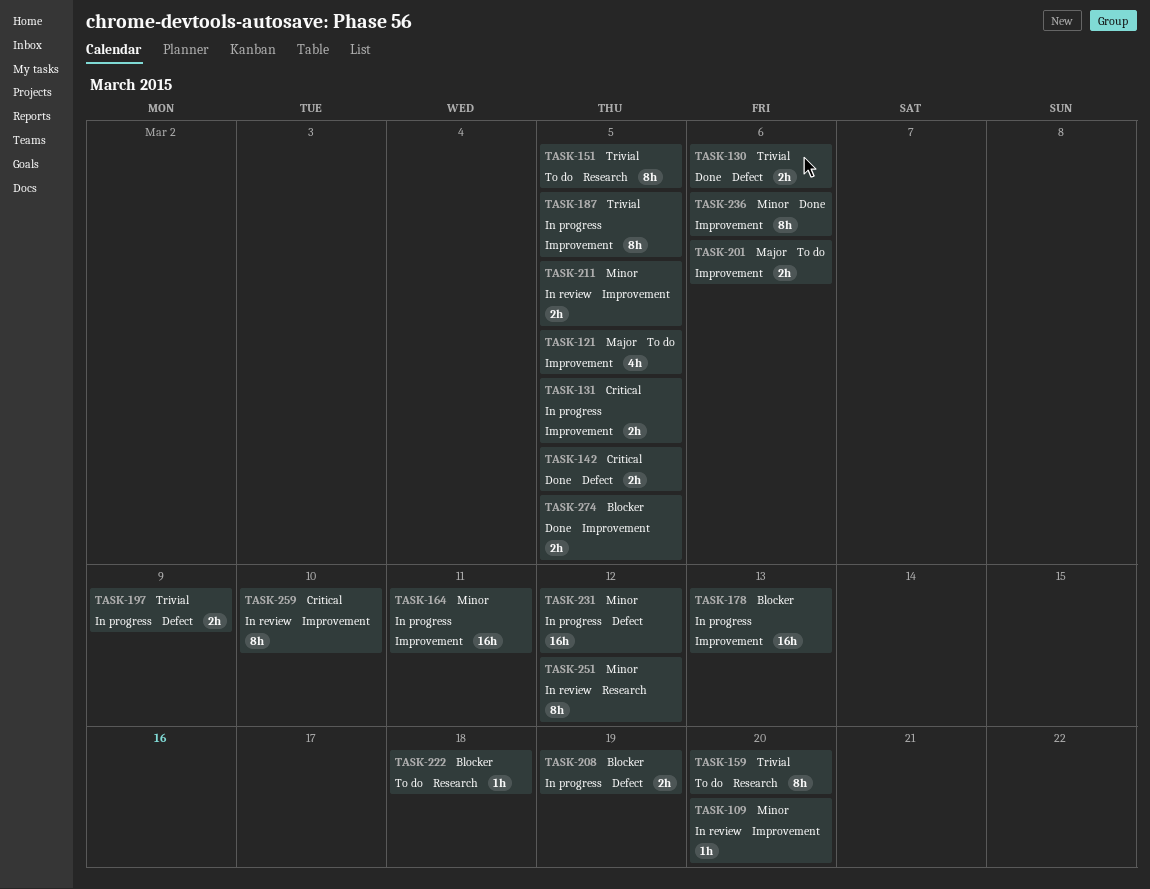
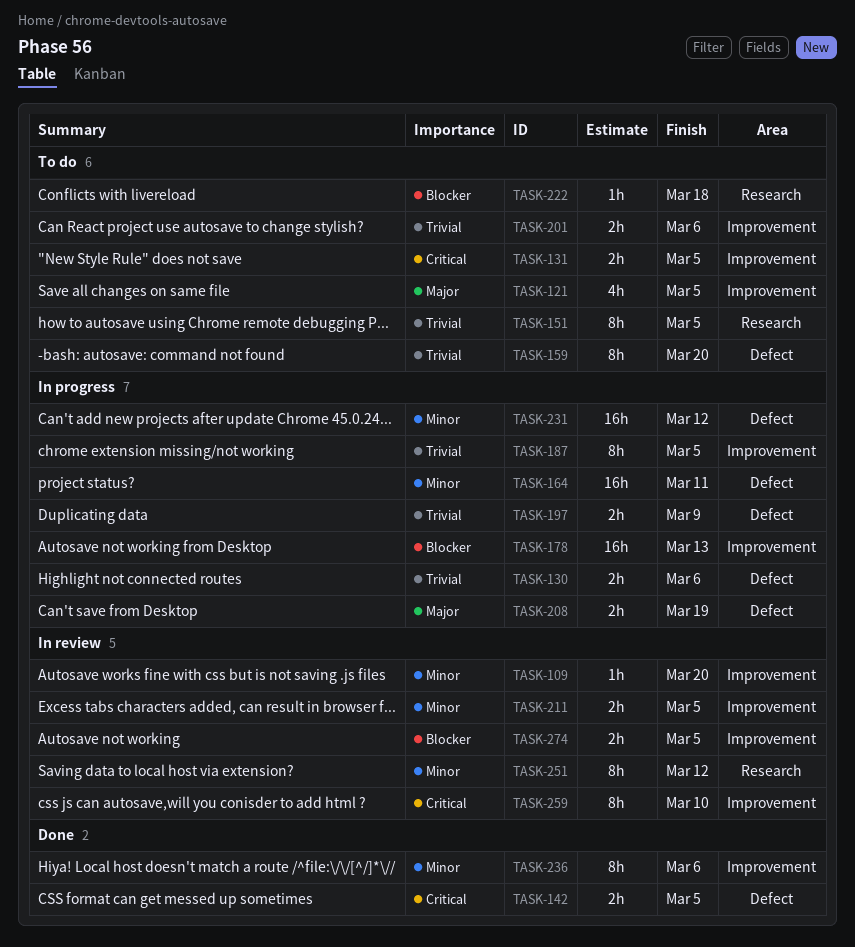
TASK-130, status: Done -> In progress
TASK-131, status: In progress -> To do
TASK-159, label: Research -> Defect
TASK-164, label: Improvement -> Defect
TASK-201, priority: Major -> Trivial
TASK-208, priority: Blocker -> Major
TASK-274, status: Done -> In review

